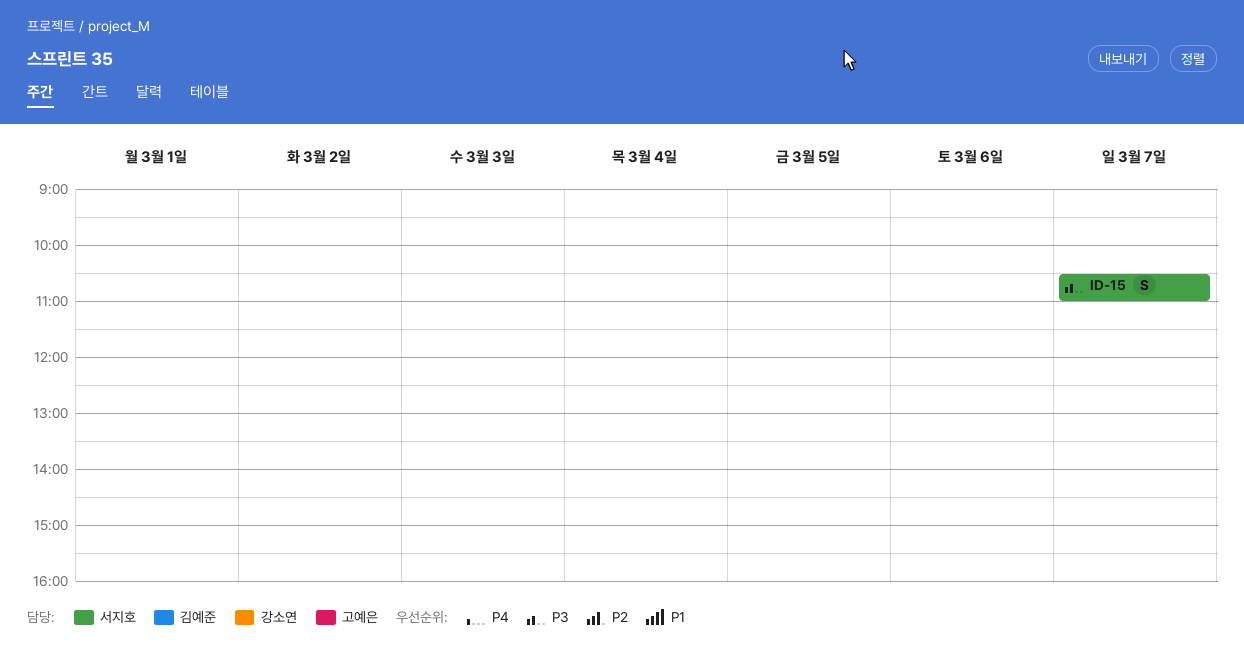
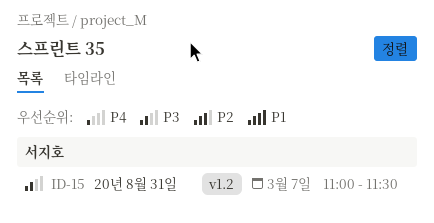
ID-15, begins: 10:30 -> 11:00
ID-15, ends: 11:00 -> 11:30

